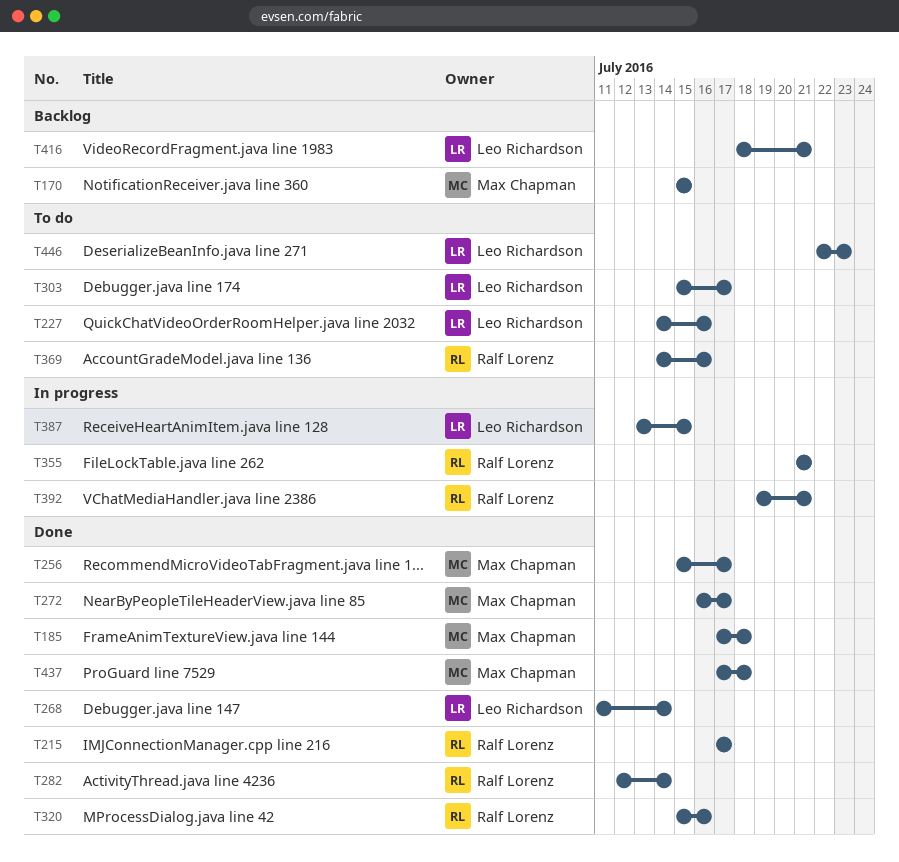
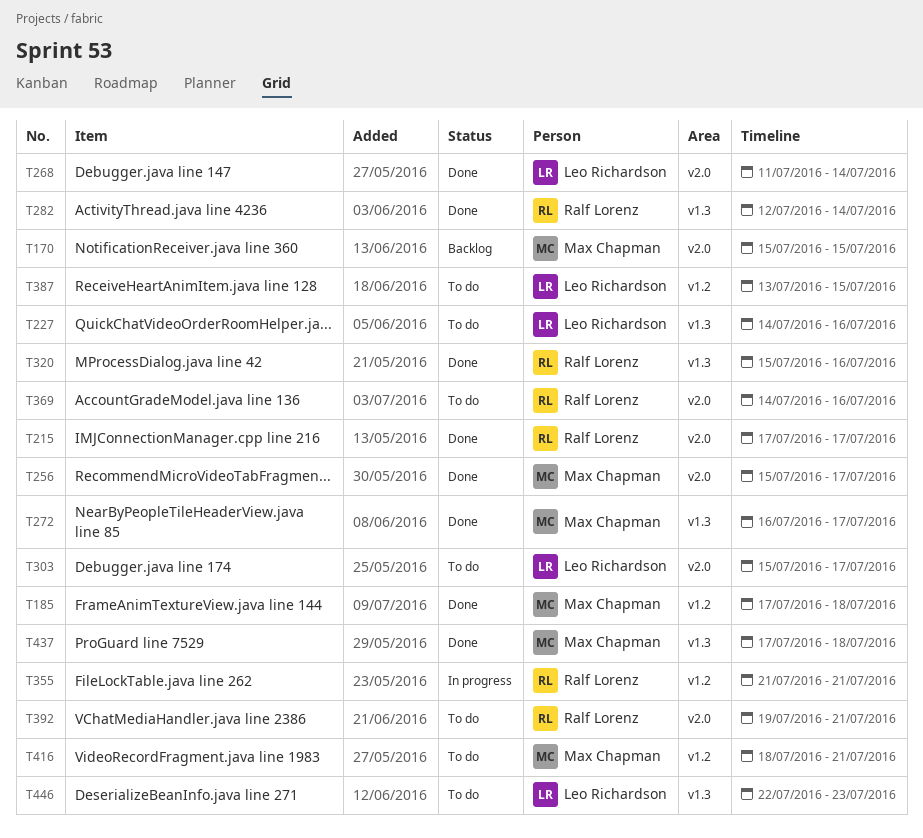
T387, status: In progress -> To do
T392, status: In progress -> To do
T416, status: Backlog -> To do
T416, owner: Leo Richardson -> Max Chapman

